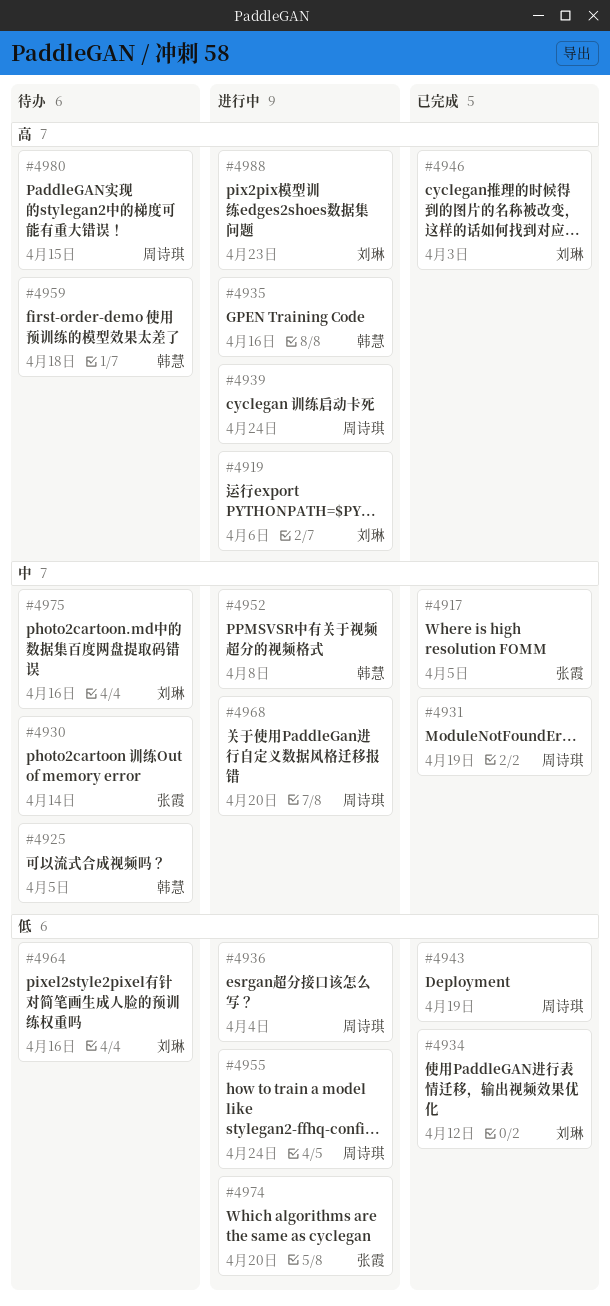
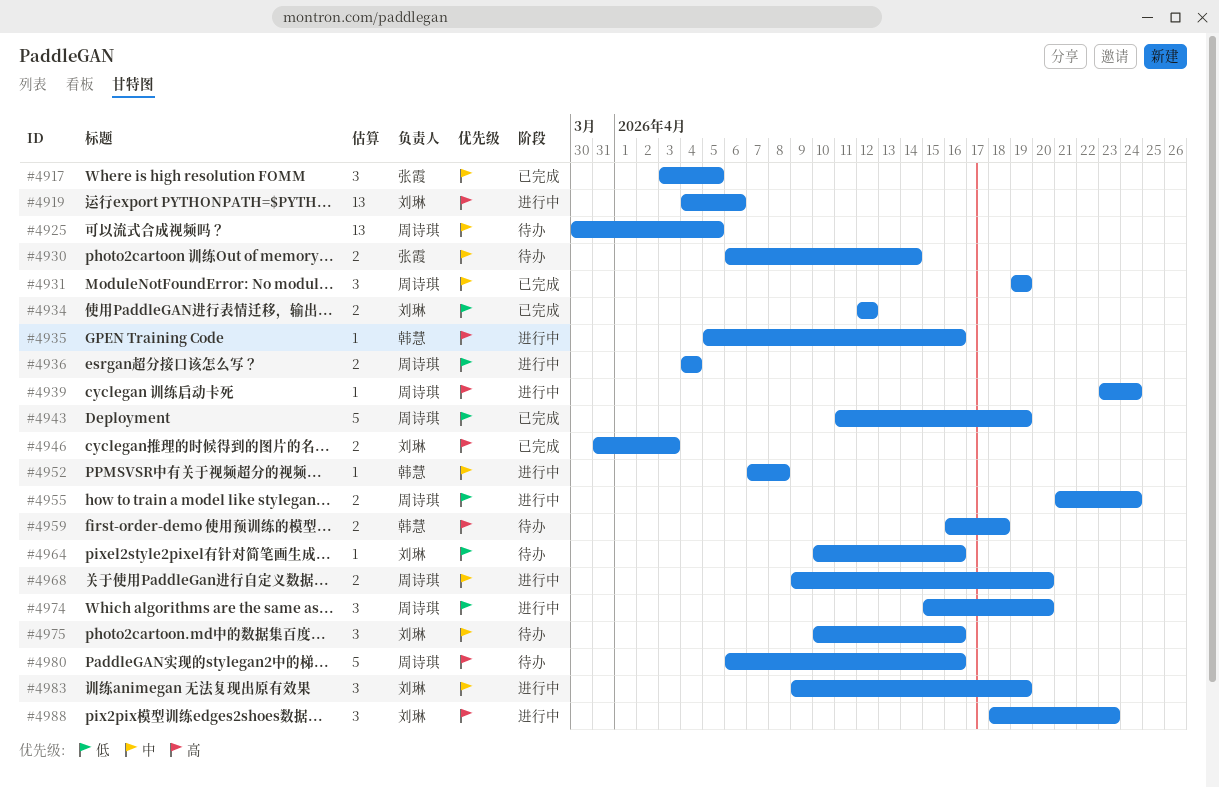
#4925, owner: 韩慧 -> 周诗琪
#4974, owner: 张霞 -> 周诗琪
#4980, due: Apr 15 -> Apr 16
#4983: none -> present

